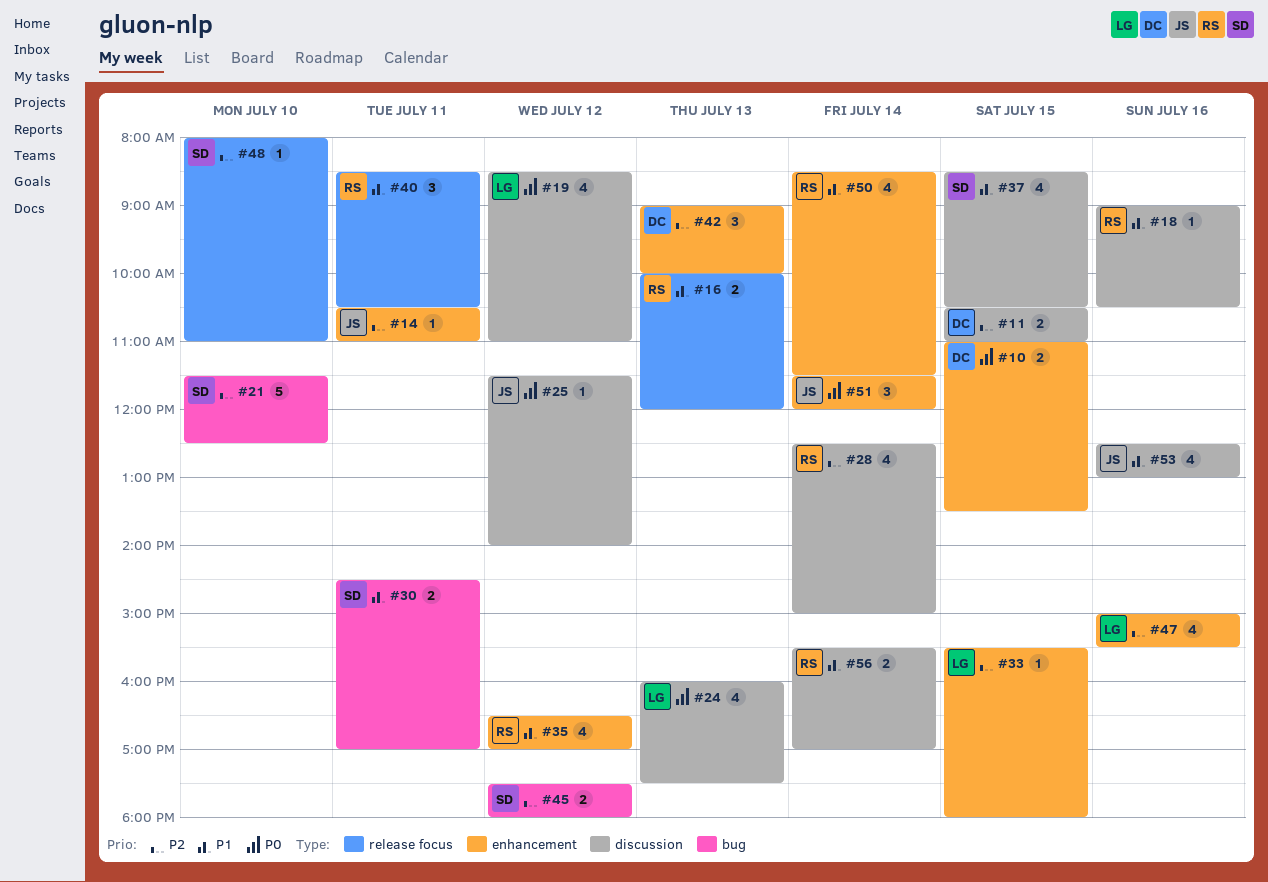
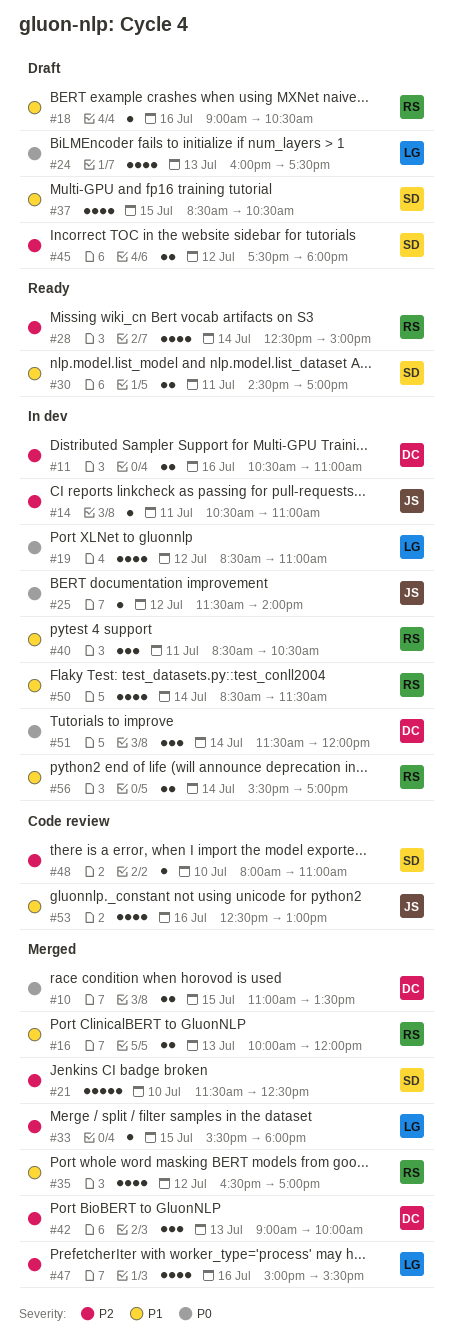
#11, day: Jul 15 -> Jul 16
#51, owner: JS -> DC

